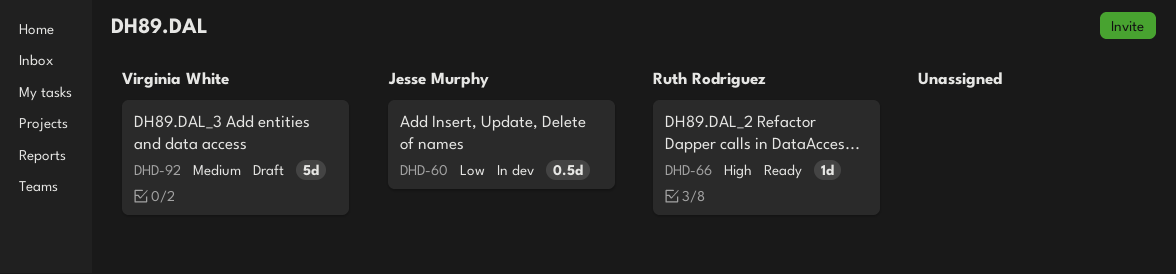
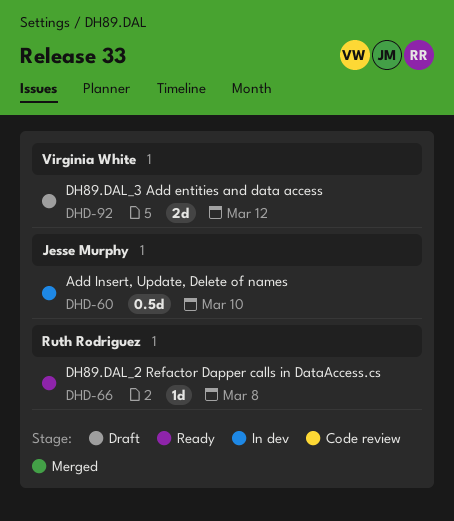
DHD-92, estimate: 5d -> 2d

